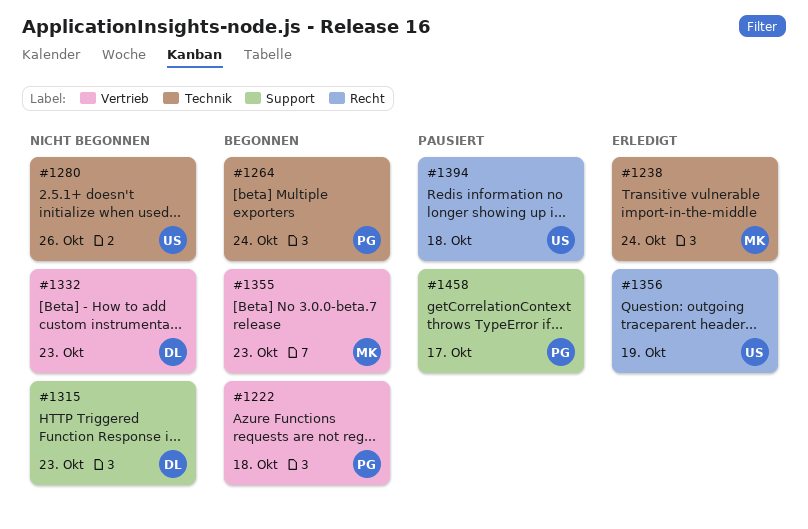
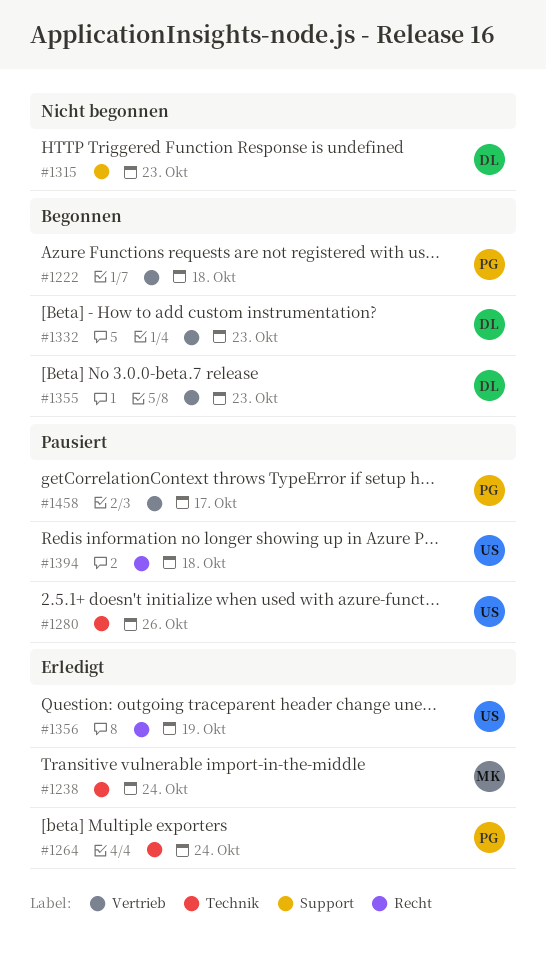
#1264, status: Begonnen -> Erledigt
#1280, status: Nicht begonnen -> Pausiert
#1332, status: Nicht begonnen -> Begonnen
#1355, owner: MK -> DL
#1458, label: Support -> Vertrieb

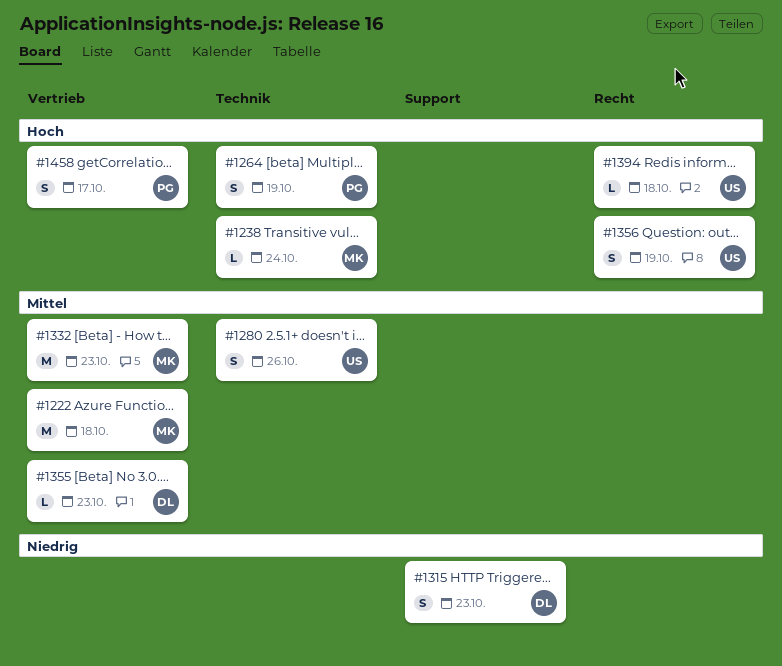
#1222, owner: PG -> MK
#1264, due: Oct 24 -> Oct 19
#1332, owner: DL -> MK

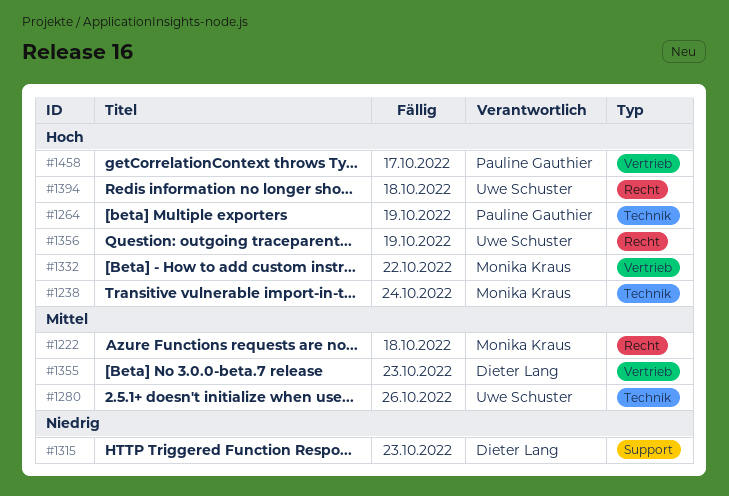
#1222, label: Vertrieb -> Recht
#1332, priority: Mittel -> Hoch
#1332, due: Oct 23 -> Oct 22

